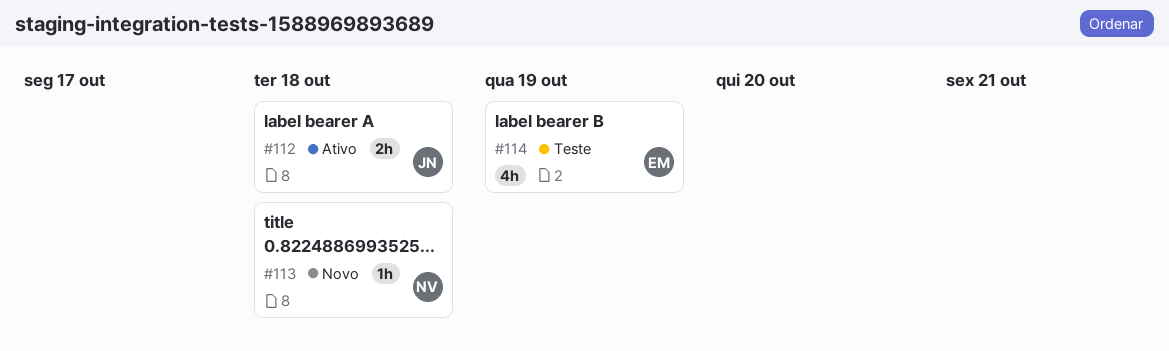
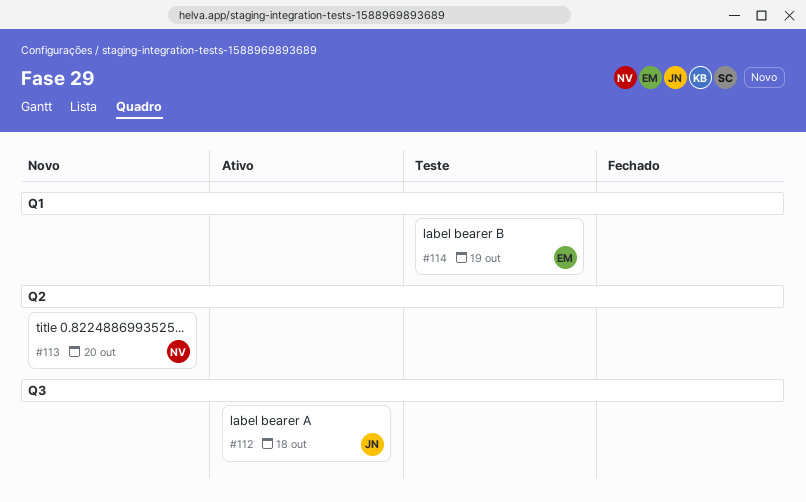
#113, due: Oct 18 -> Oct 20

